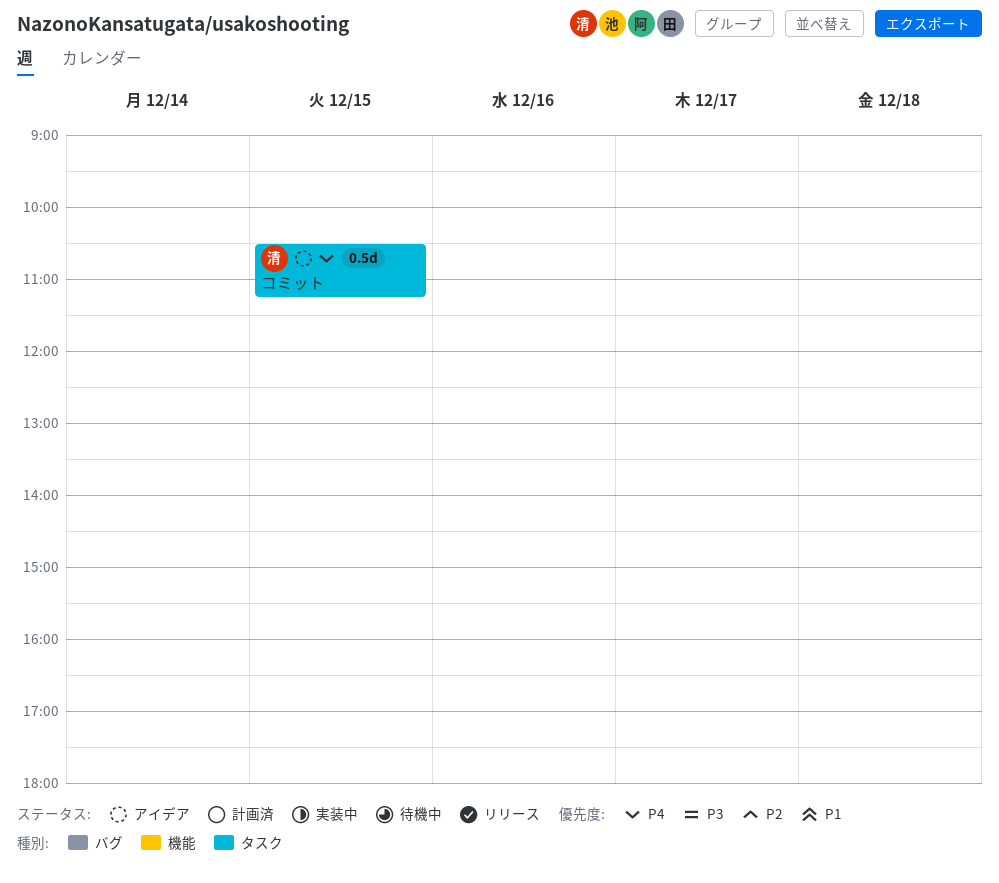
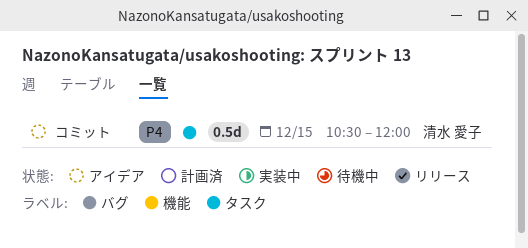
コミット, ends: 11:15 -> 12:00

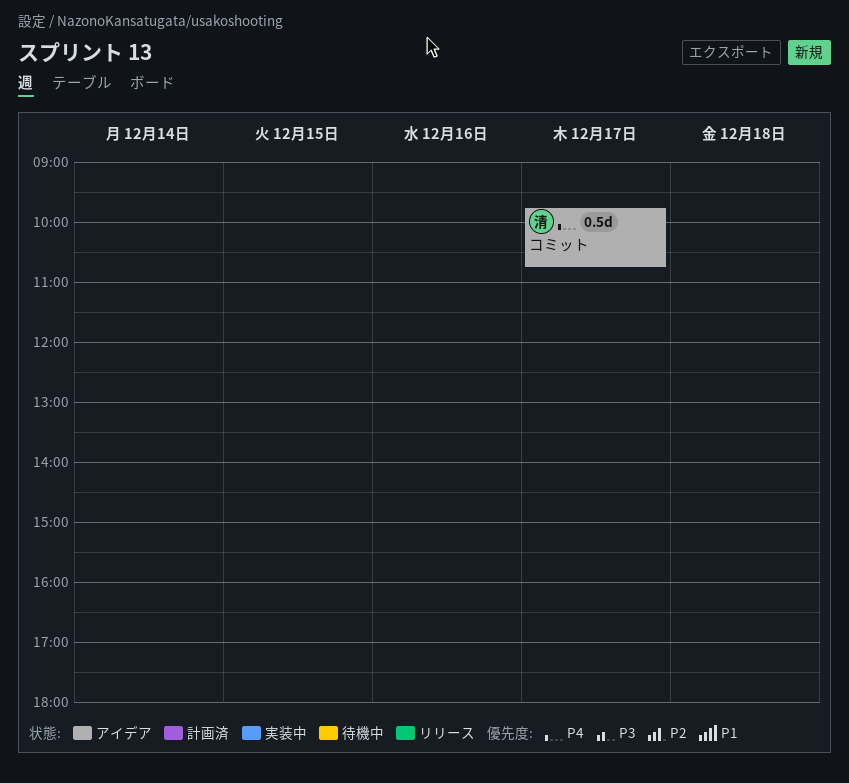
コミット, day: Dec 15 -> Dec 17
コミット, begins: 10:30 -> 09:45
コミット, ends: 12:00 -> 10:45

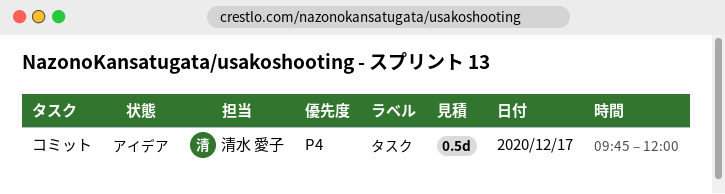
コミット, ends: 10:45 -> 12:00

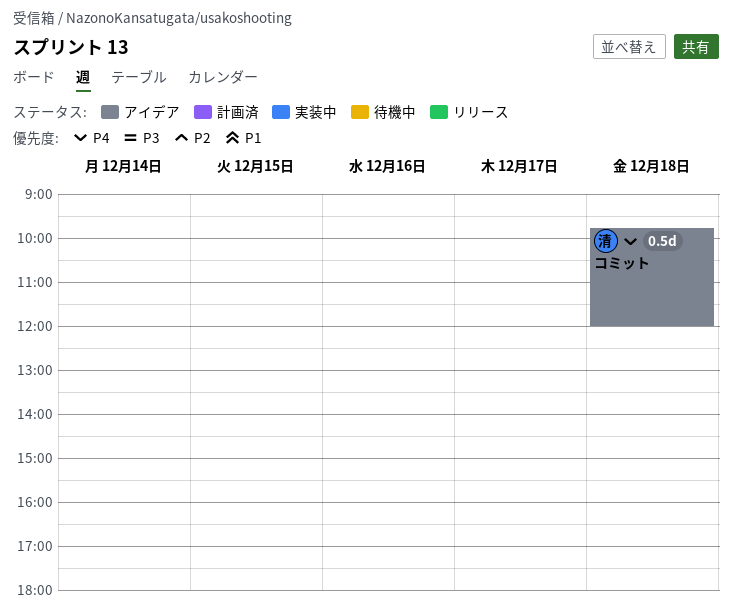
コミット, day: Dec 17 -> Dec 18

